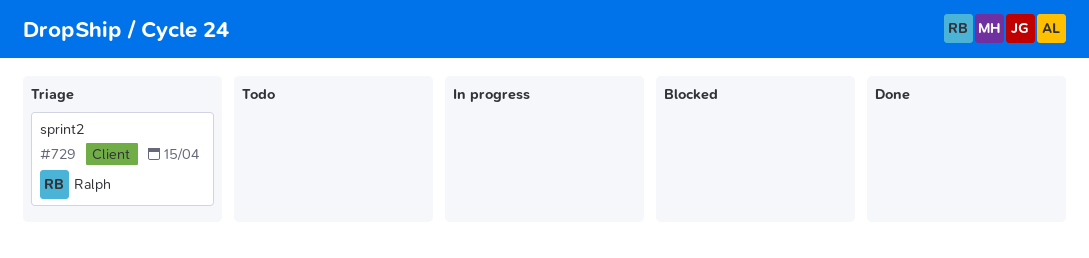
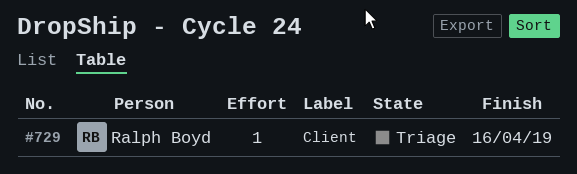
#729, due: Apr 15 -> Apr 16

